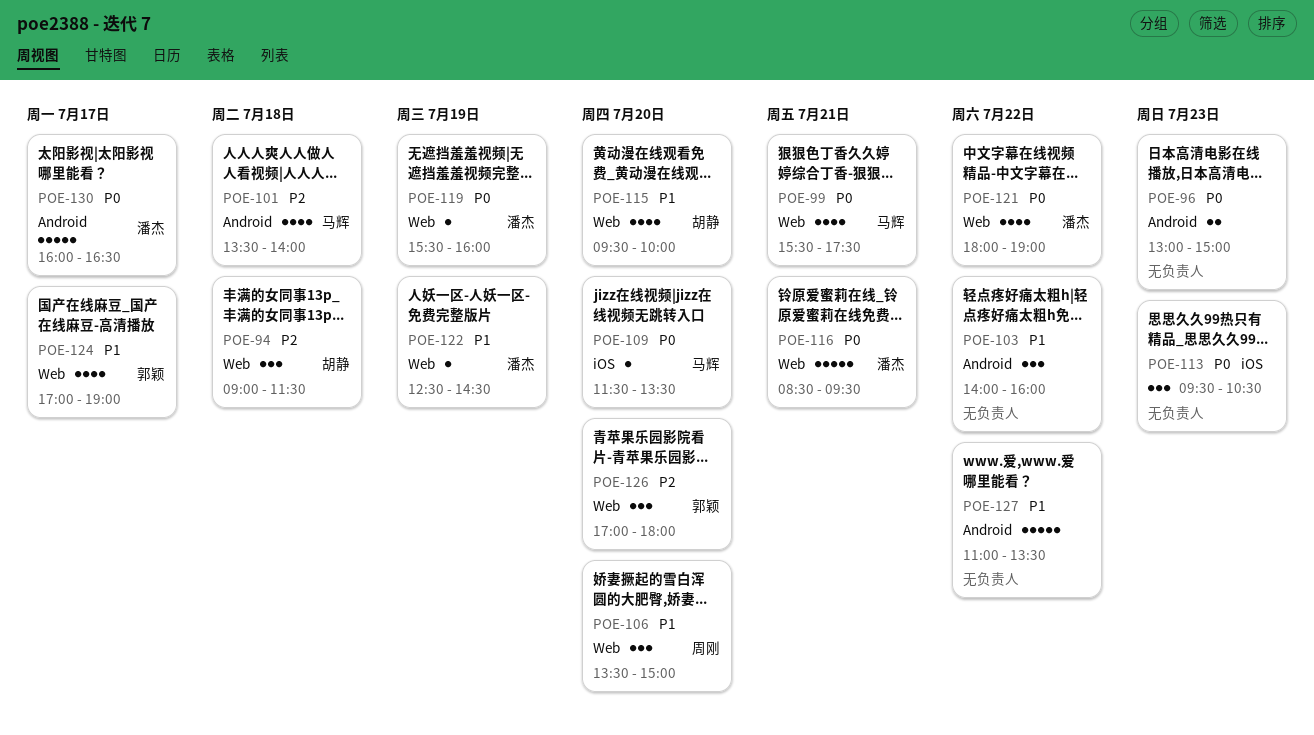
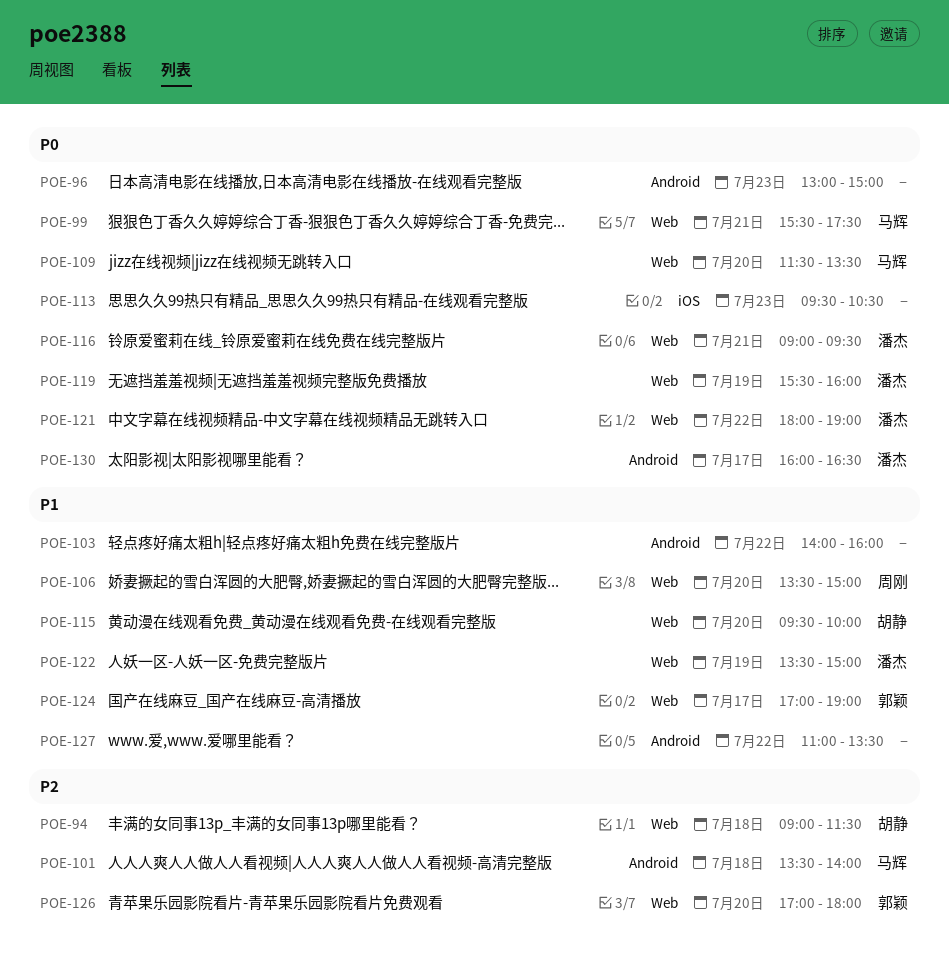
POE-109, label: iOS -> Web
POE-116, begins: 08:30 -> 09:00
POE-122, begins: 12:30 -> 13:30
POE-122, ends: 14:30 -> 15:00

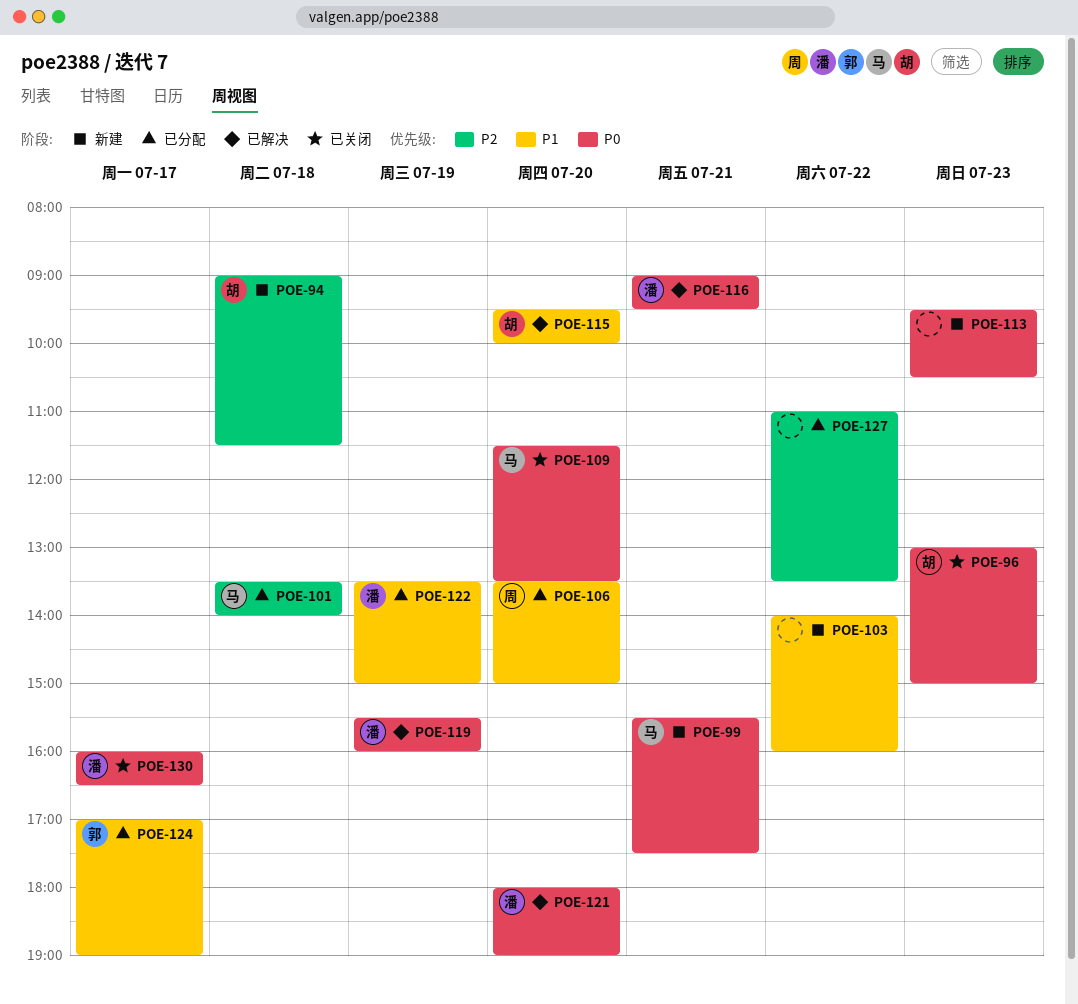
POE-96, owner: none -> 胡静
POE-121, day: Jul 22 -> Jul 20
POE-126: present -> none
POE-127, priority: P1 -> P2

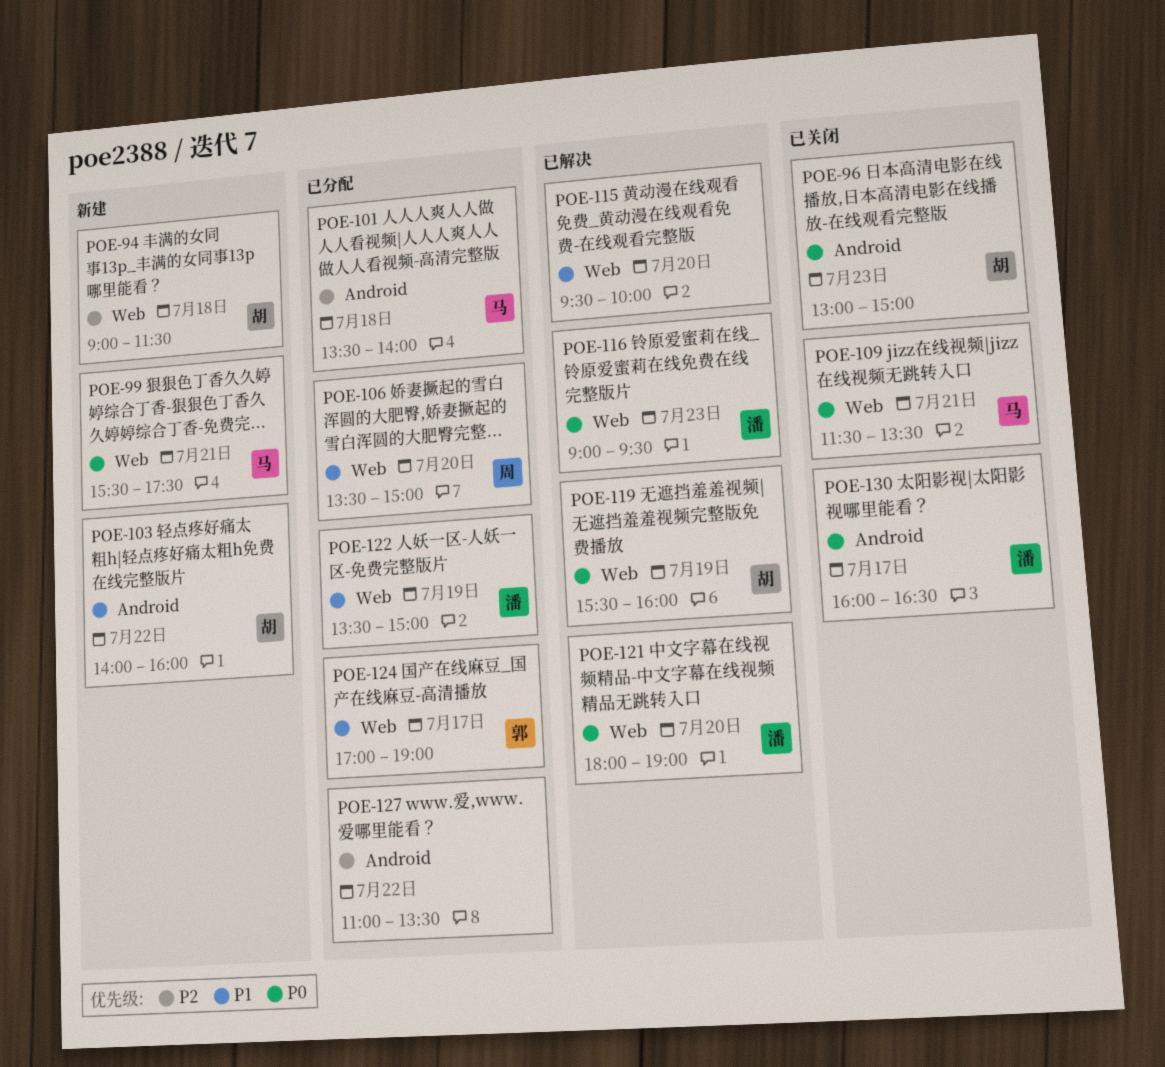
POE-103, owner: none -> 胡
POE-109, day: Jul 20 -> Jul 21
POE-113: present -> none
POE-115, owner: 胡 -> none
POE-116, day: Jul 21 -> Jul 23
POE-119, owner: 潘 -> 胡

